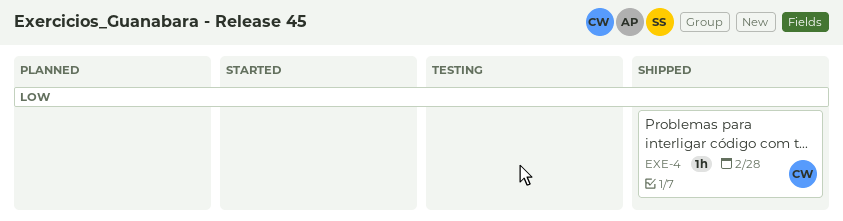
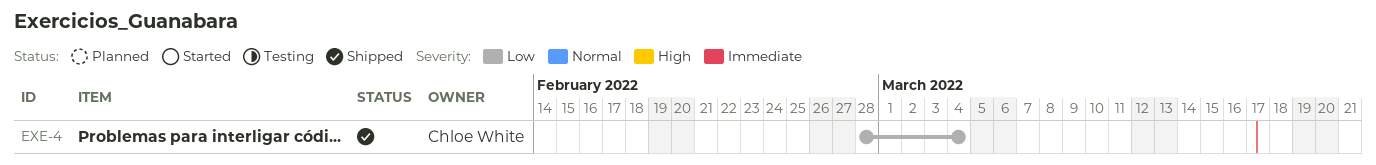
EXE-4, due: Feb 28 -> Mar 4

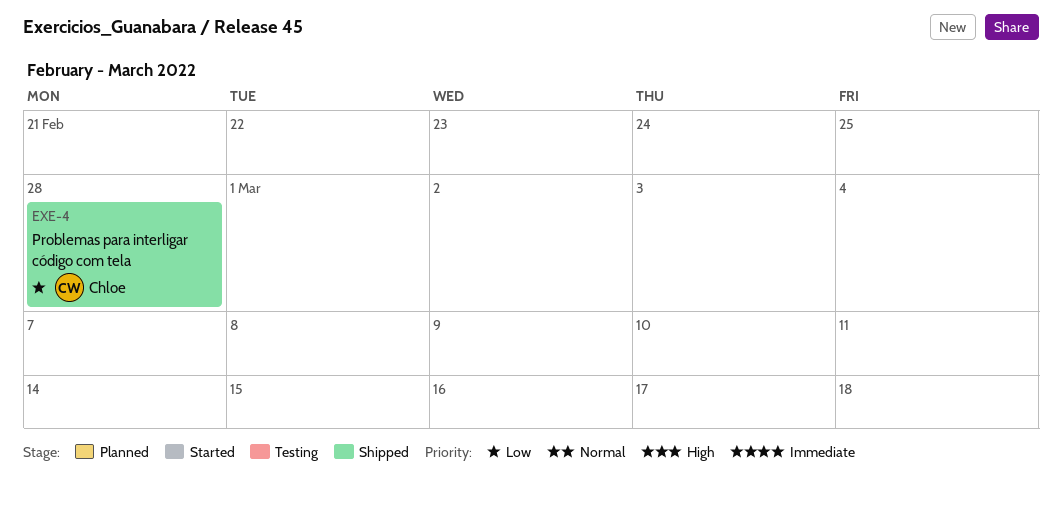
EXE-4, due: Mar 4 -> Feb 28

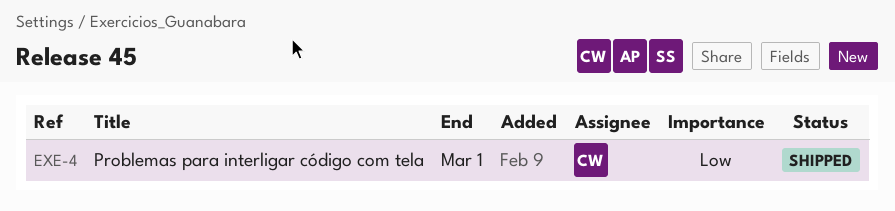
EXE-4, due: Feb 28 -> Mar 1

